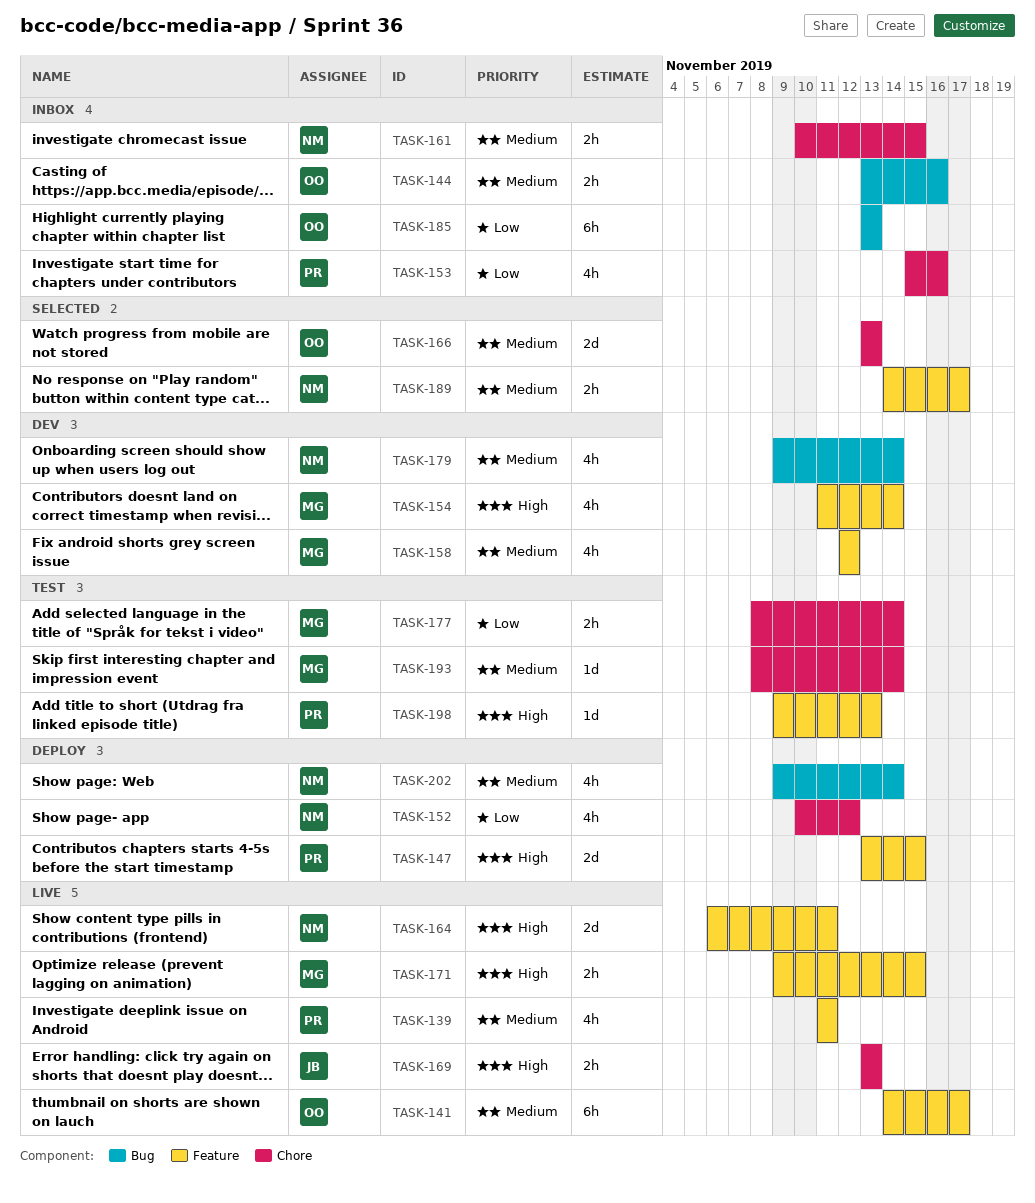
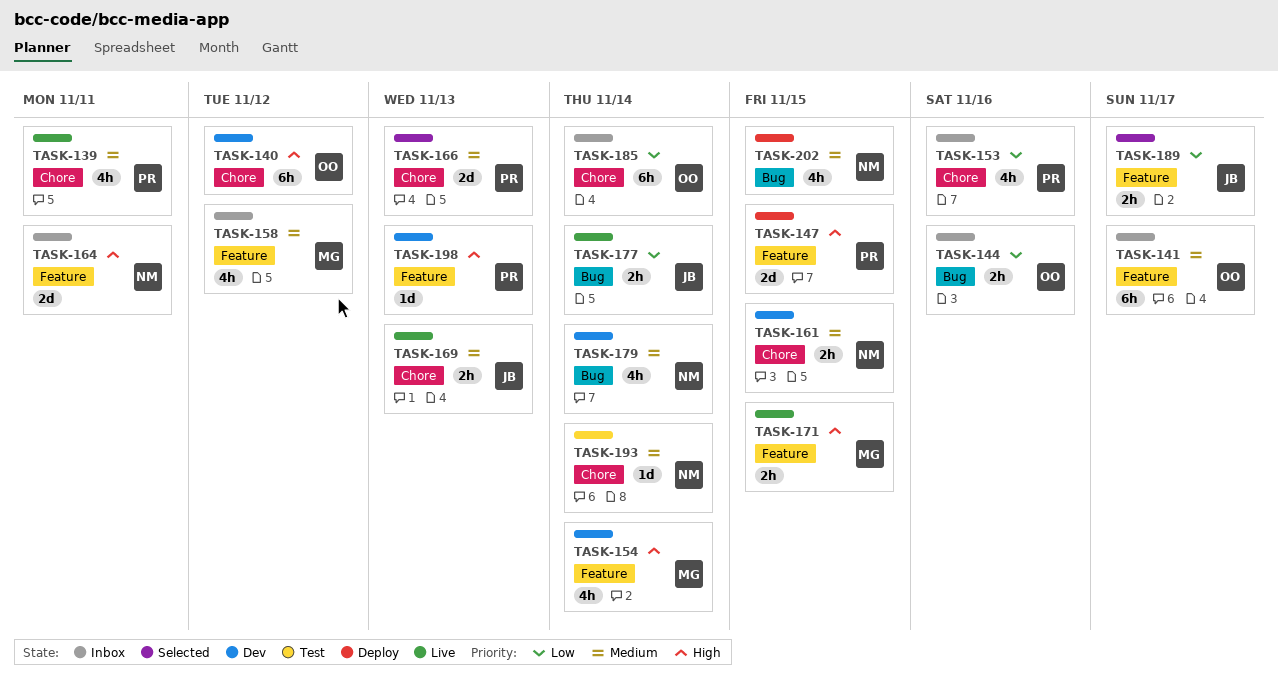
TASK-139, label: Feature -> Chore
TASK-140: none -> present
TASK-141, status: Live -> Inbox
TASK-144, priority: Medium -> Low
TASK-152: present -> none
TASK-158, status: Dev -> Inbox
TASK-161, status: Inbox -> Dev
TASK-164, status: Live -> Inbox
TASK-166, owner: OO -> PR
TASK-169, priority: High -> Medium
TASK-177, status: Test -> Live
TASK-177, owner: MG -> JB
TASK-177, label: Chore -> Bug
TASK-185, label: Bug -> Chore
TASK-185, due: Nov 13 -> Nov 14
TASK-189, owner: NM -> JB
TASK-189, priority: Medium -> Low
TASK-193, owner: MG -> NM
TASK-198, status: Test -> Dev
TASK-202, due: Nov 14 -> Nov 15

